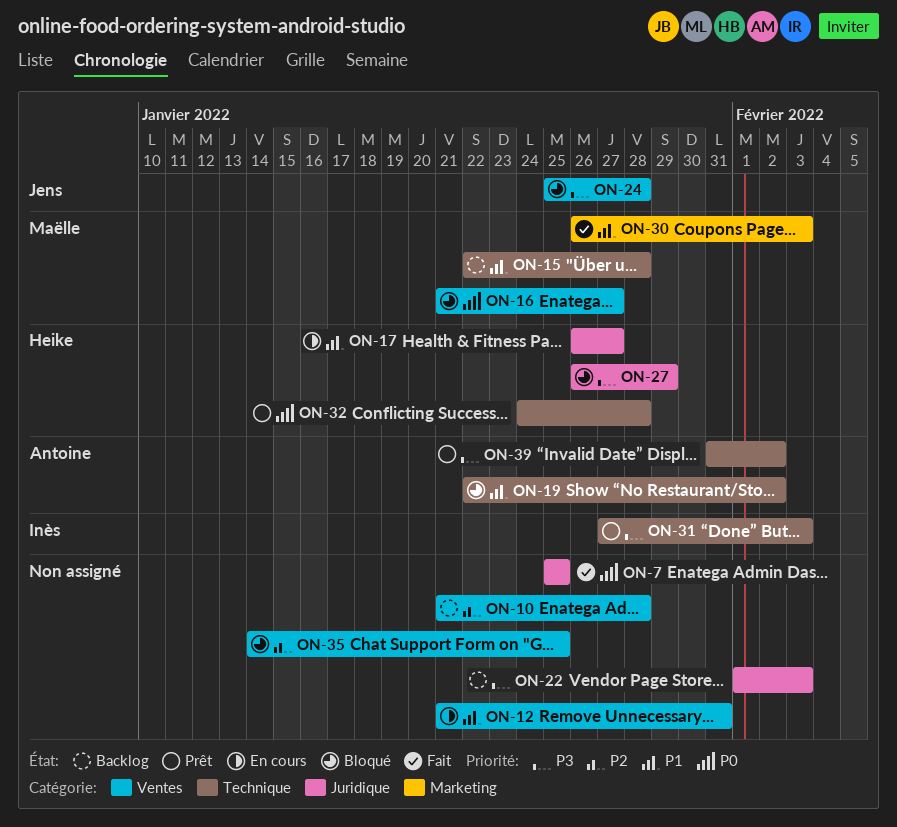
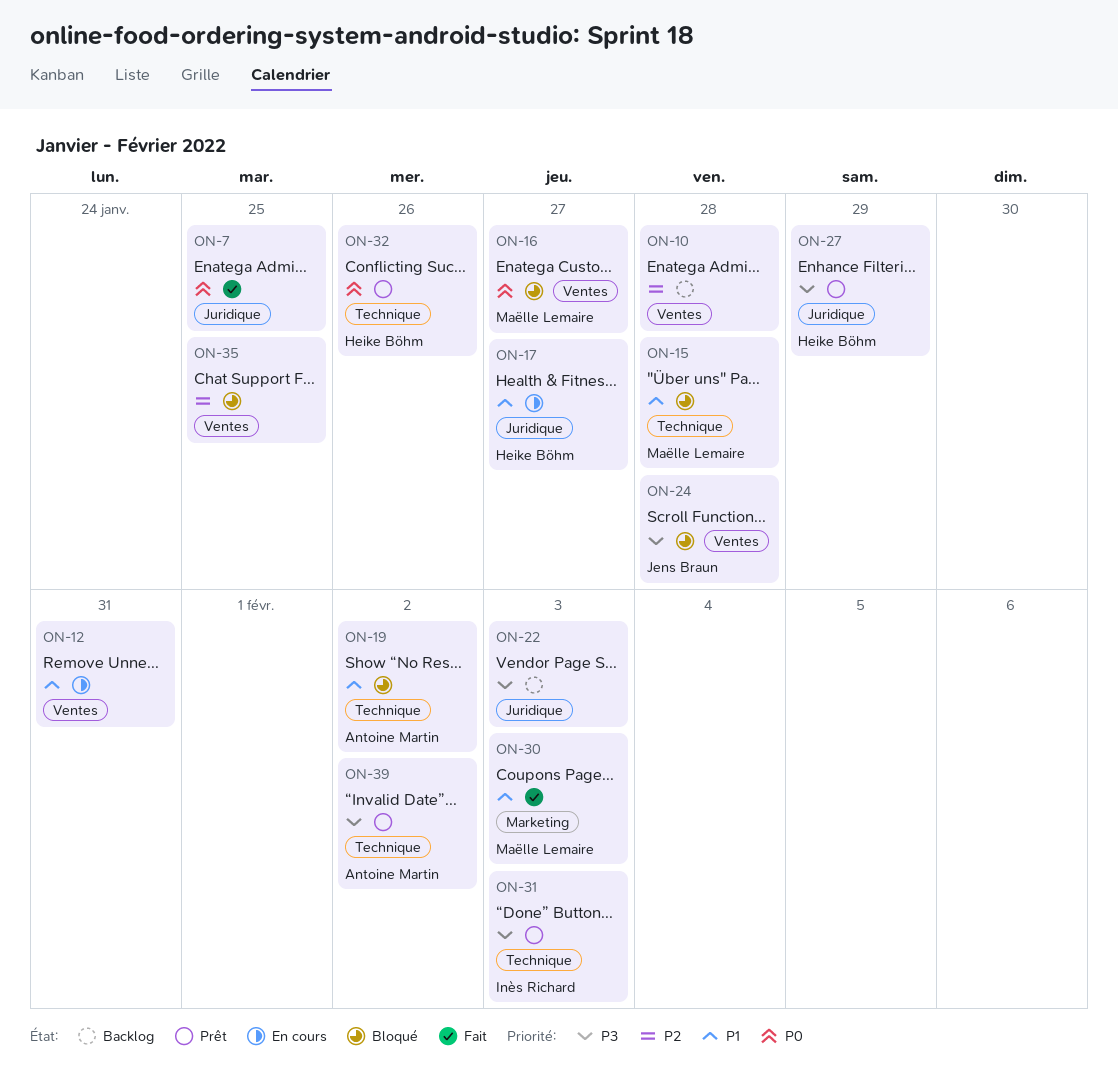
ON-15, status: Backlog -> Bloqué
ON-27, status: Bloqué -> Prêt
ON-32, due: Jan 28 -> Jan 26

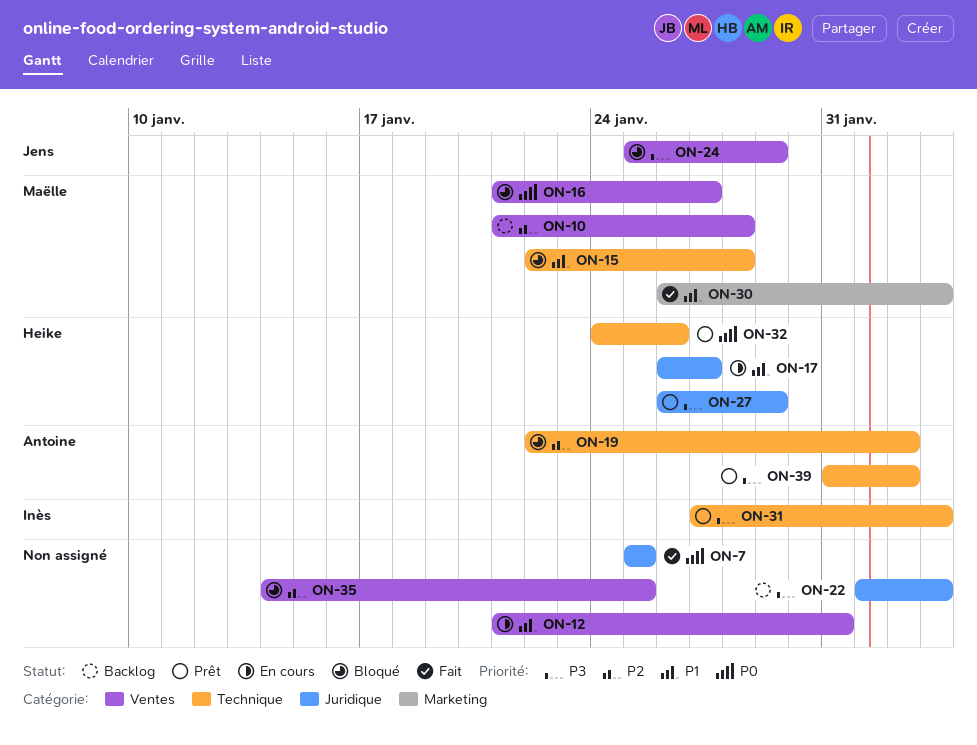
ON-10, owner: none -> Maëlle Lemaire
ON-19, priority: P1 -> P2
ON-24, due: Jan 28 -> Jan 29

